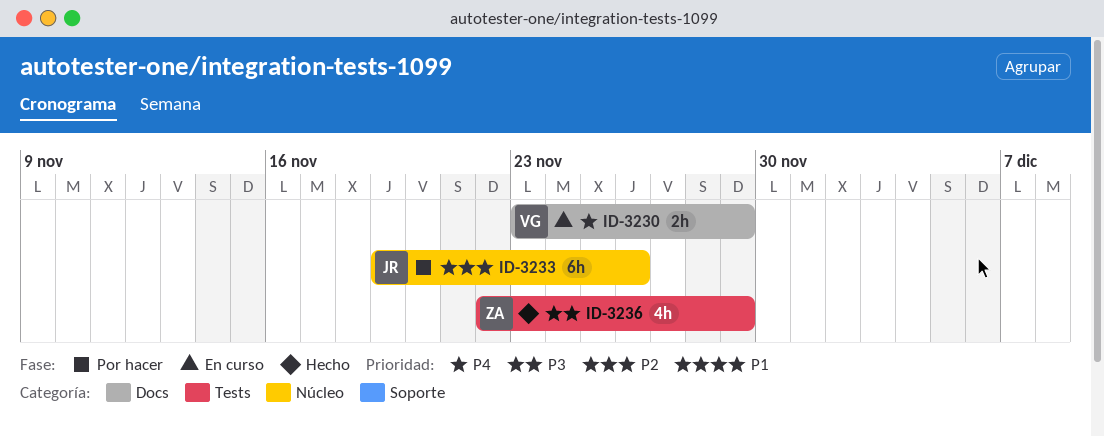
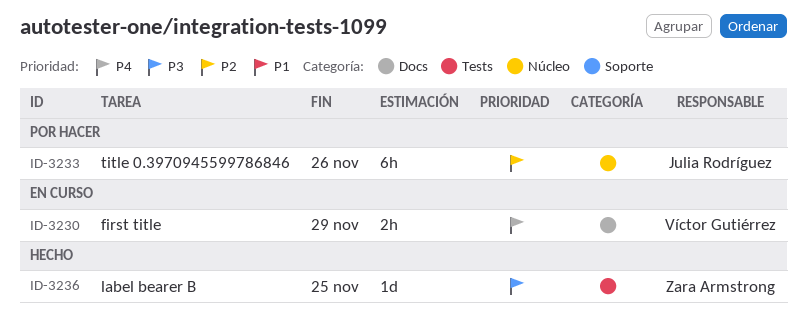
ID-3236, estimate: 4h -> 1d
ID-3236, due: Nov 29 -> Nov 25

